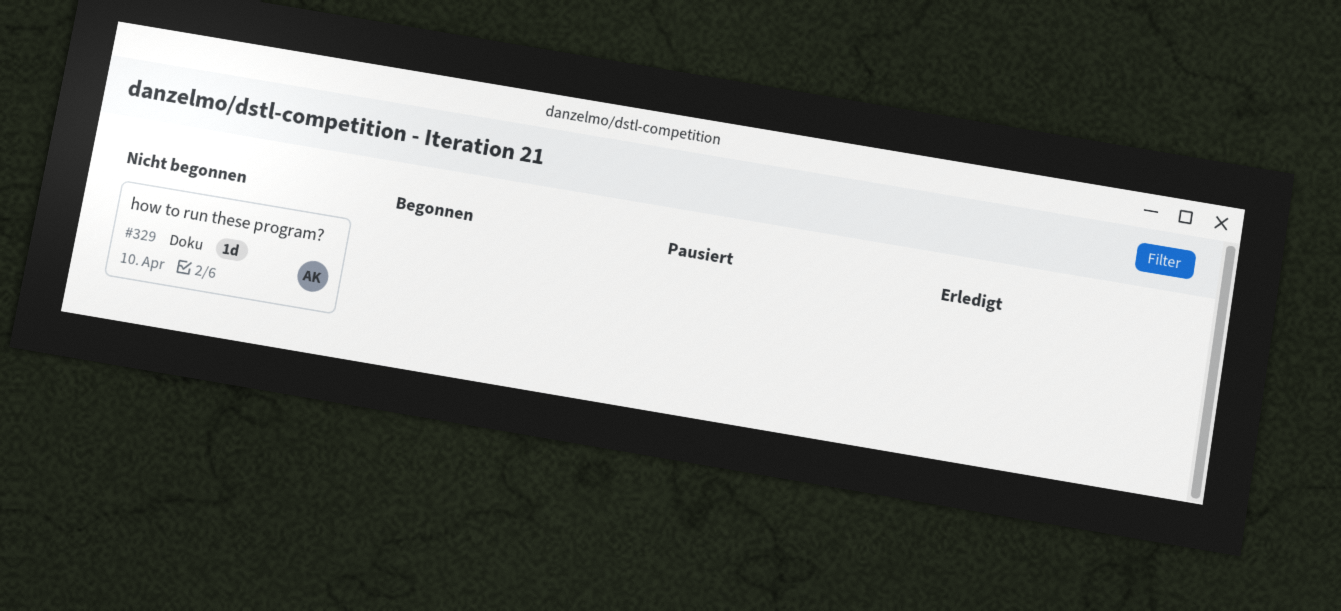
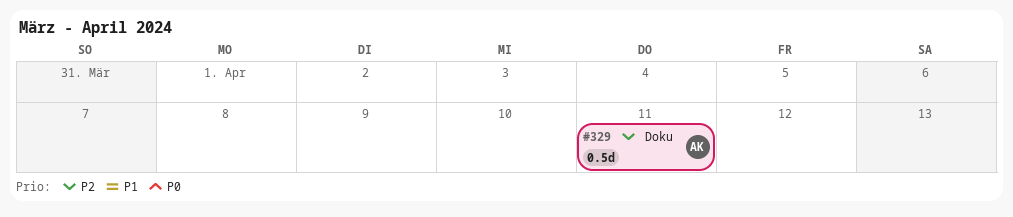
#329, estimate: 1d -> 0.5d
#329, due: Apr 10 -> Apr 11

